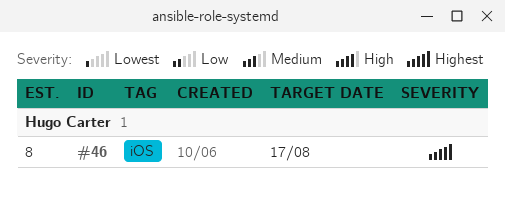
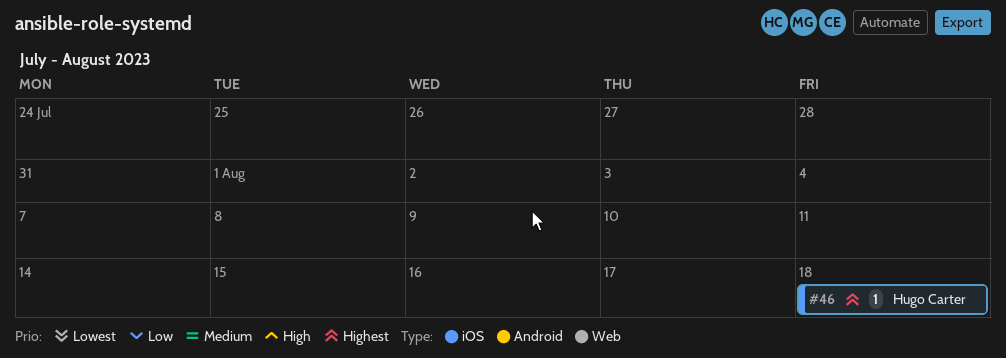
#46, estimate: 8 -> 1
#46, due: Aug 17 -> Aug 18

